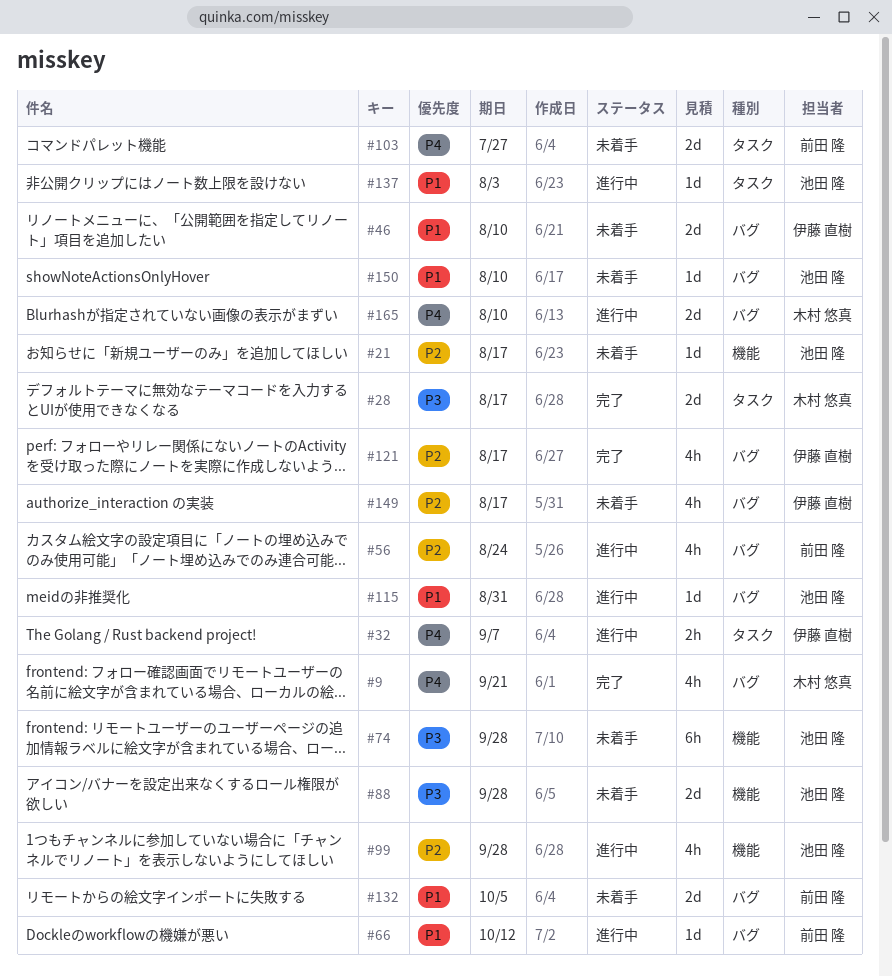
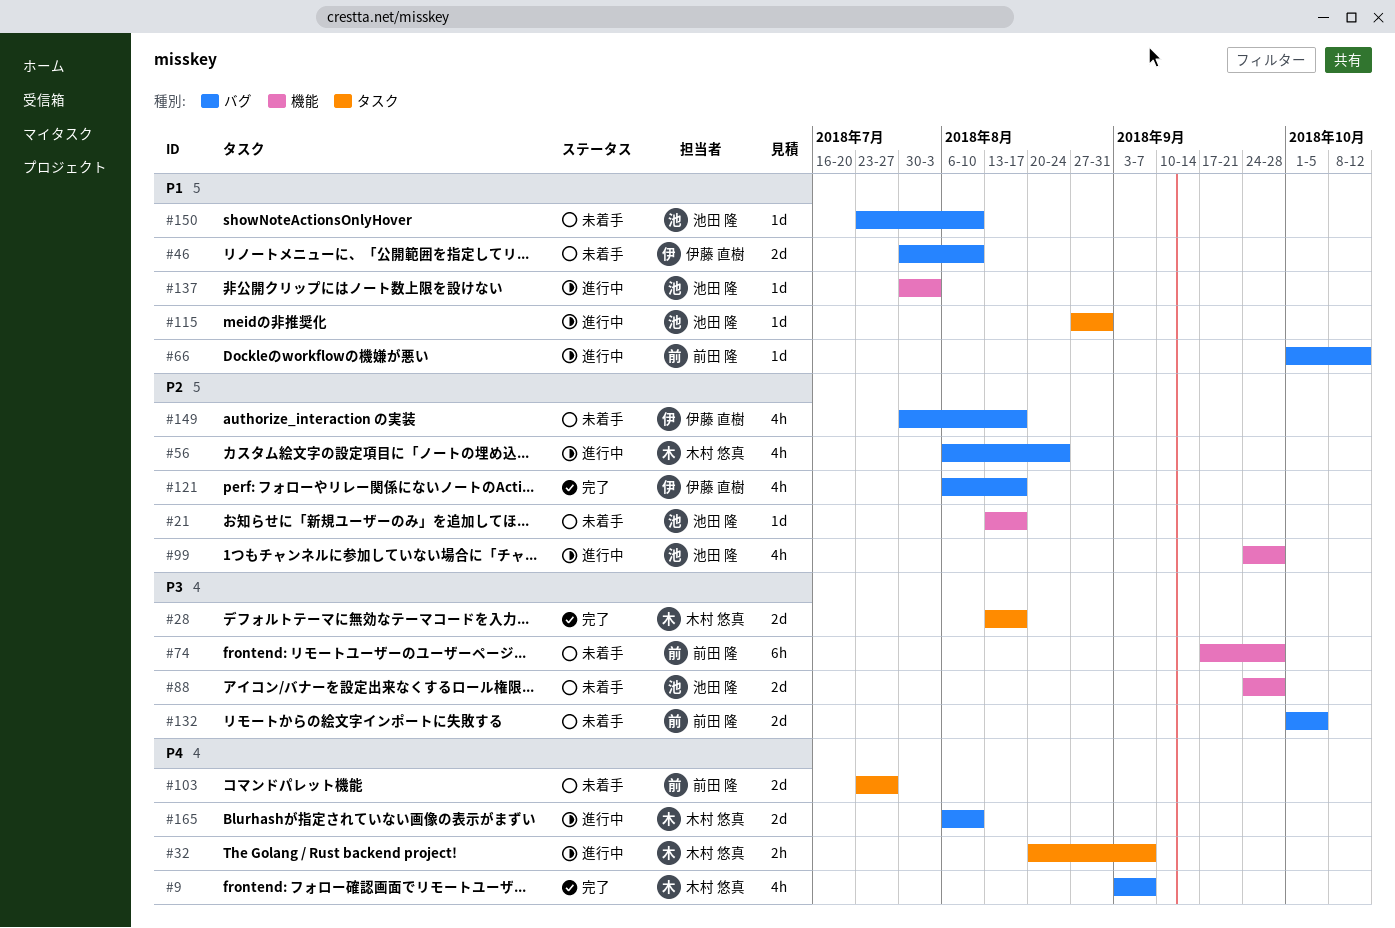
#9, due: Sep 21 -> Sep 7
#32, owner: 伊藤 直樹 -> 木村 悠真
#56, owner: 前田 隆 -> 木村 悠真
#74, owner: 池田 隆 -> 前田 隆
#115, label: バグ -> タスク
#132, priority: P1 -> P3
#137, label: タスク -> 機能

